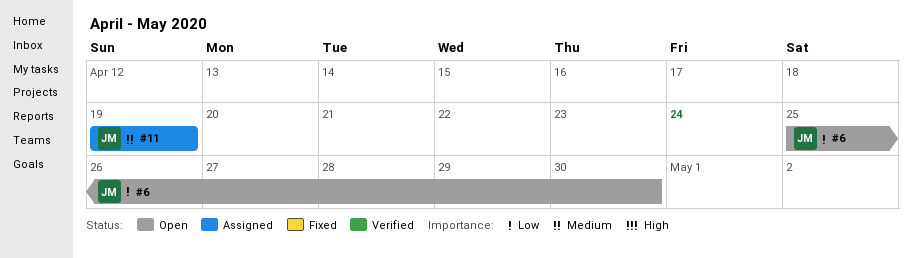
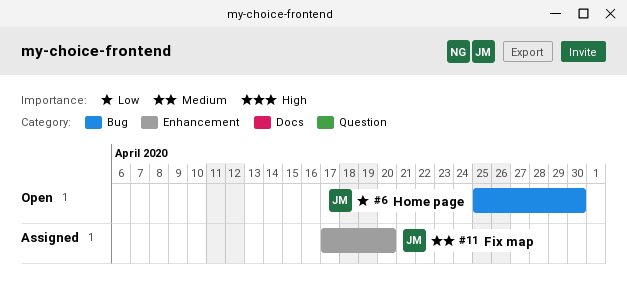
#11, start: Apr 19 -> Apr 17
#11, due: Apr 19 -> Apr 20

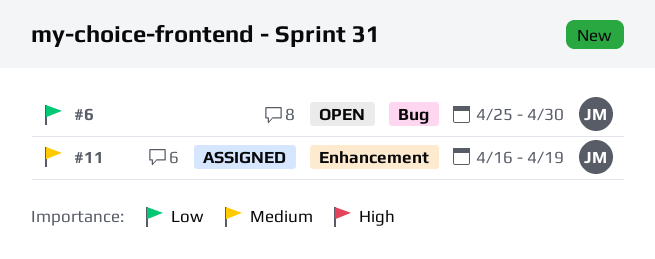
#11, start: Apr 17 -> Apr 16
#11, due: Apr 20 -> Apr 19

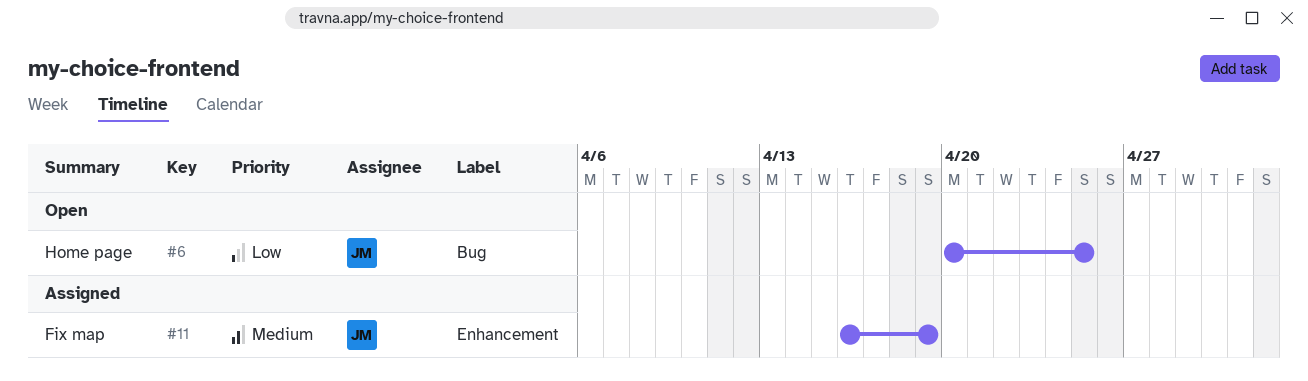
#6, start: Apr 25 -> Apr 20
#6, due: Apr 30 -> Apr 25

